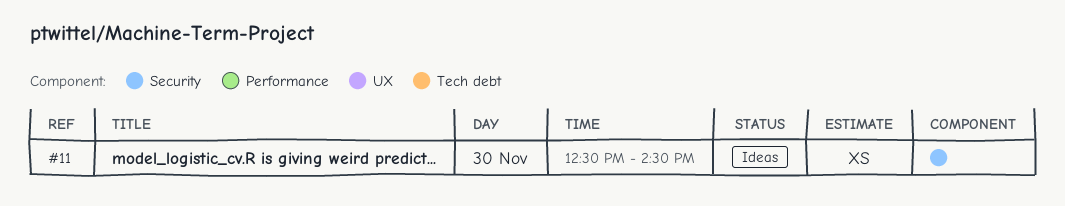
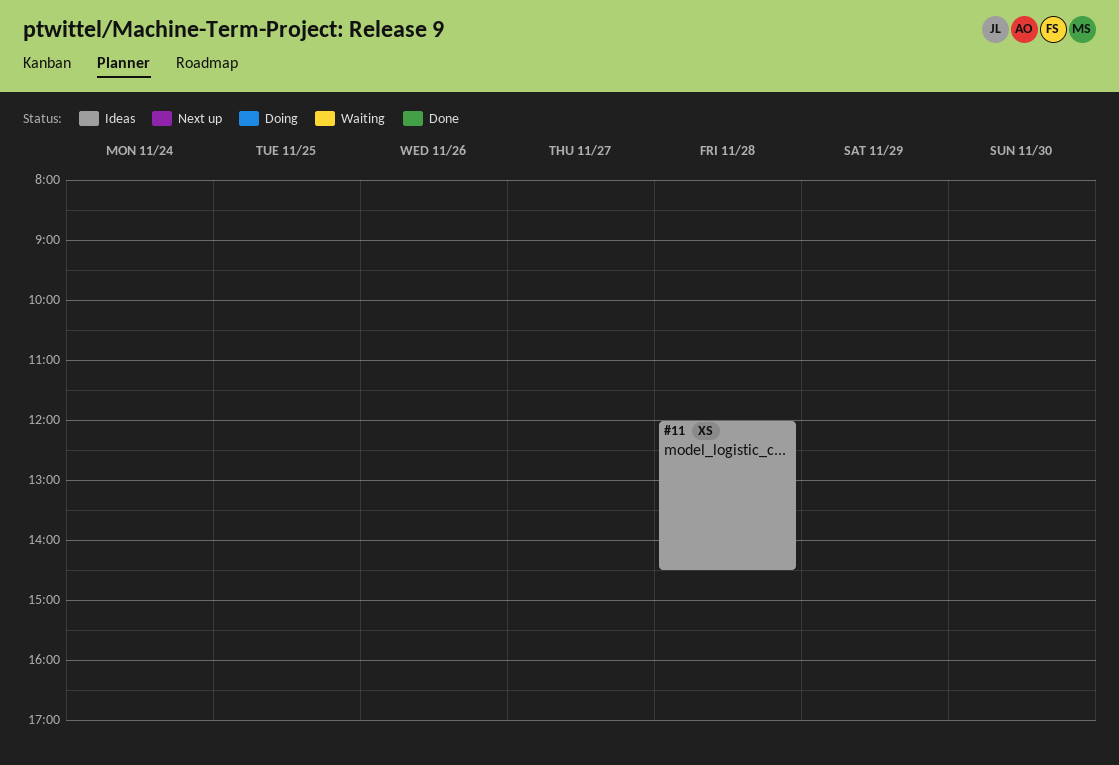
#11, day: Nov 30 -> Nov 28
#11, begins: 12:30 -> 12:00

